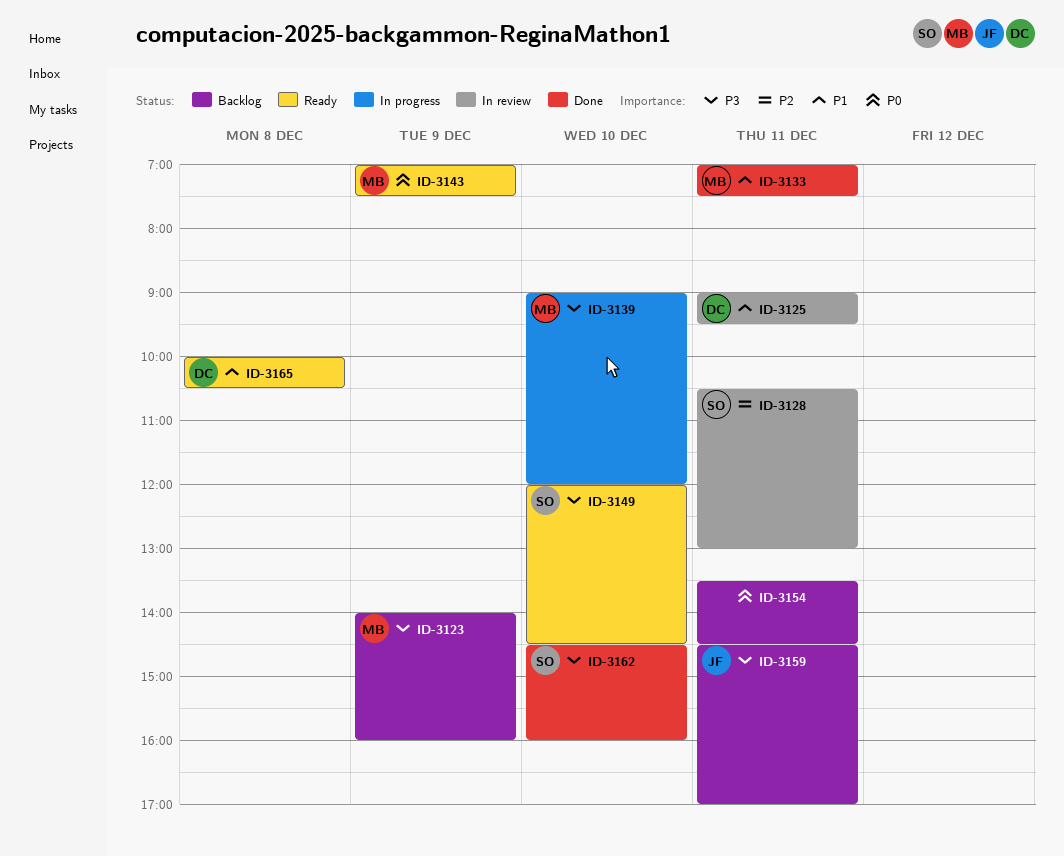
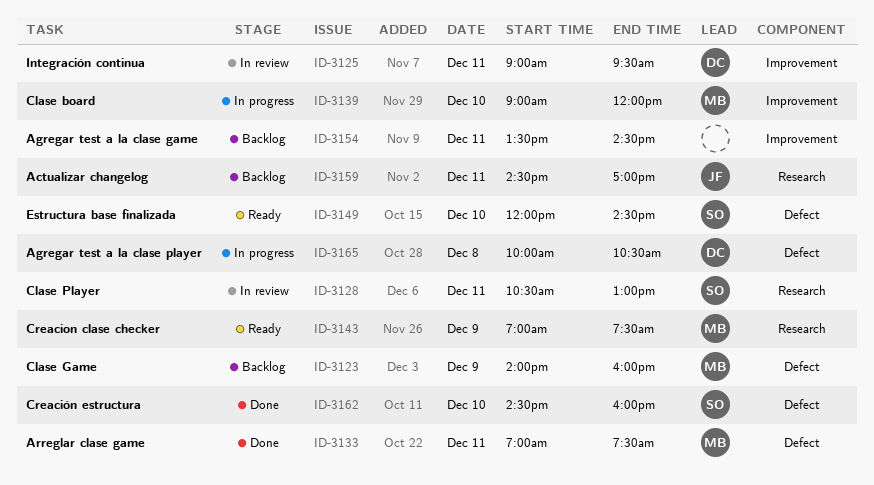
ID-3165, status: Ready -> In progress

